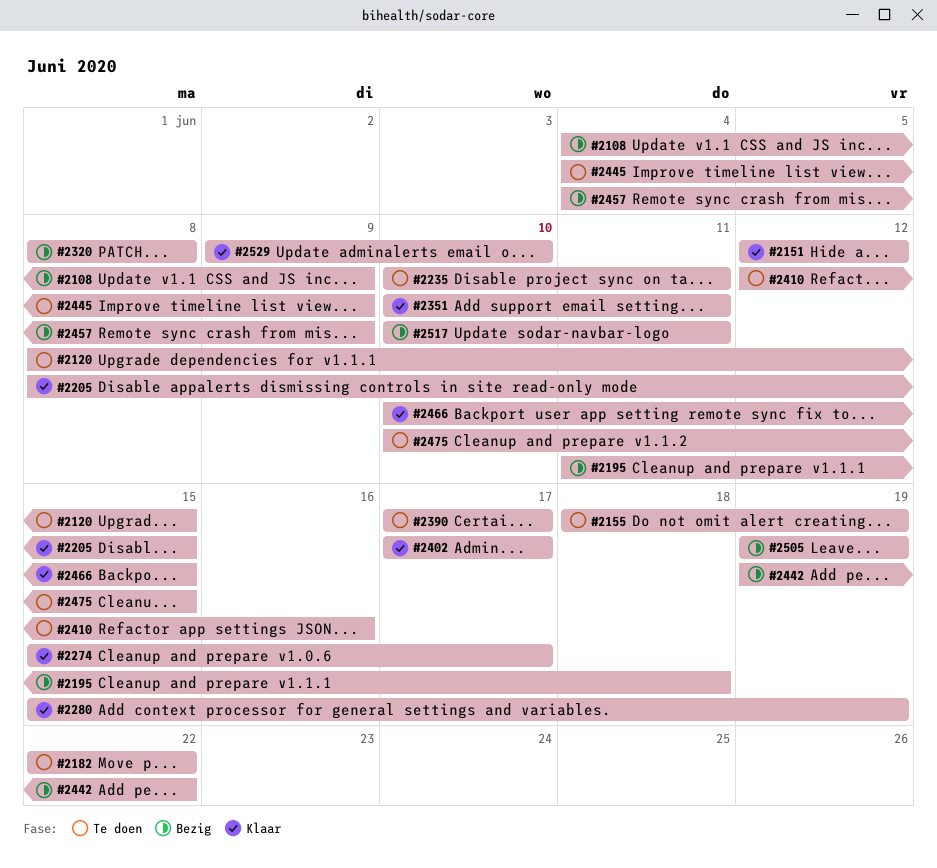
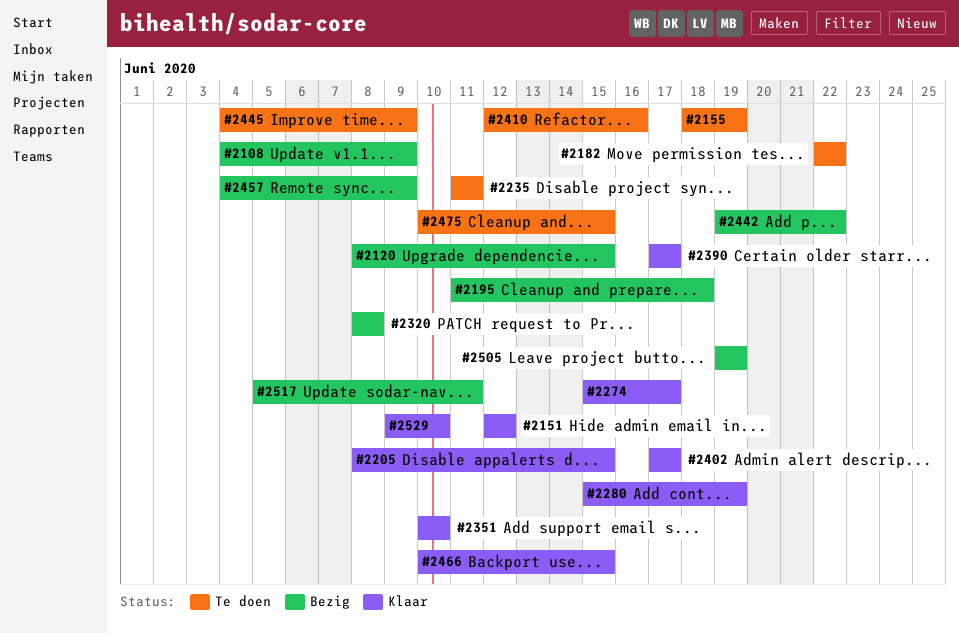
#2120, status: Te doen -> Bezig
#2235, start: Jun 10 -> Jun 11
#2351, due: Jun 11 -> Jun 10
#2390, status: Te doen -> Klaar
#2517, start: Jun 10 -> Jun 5

